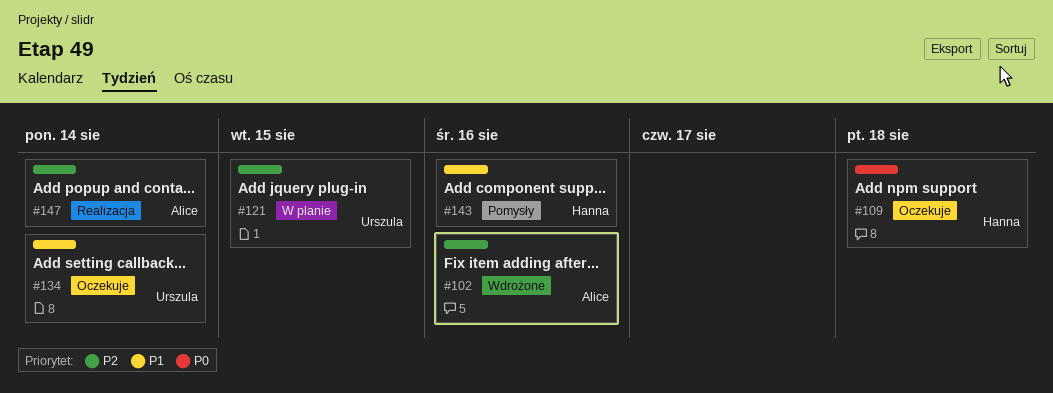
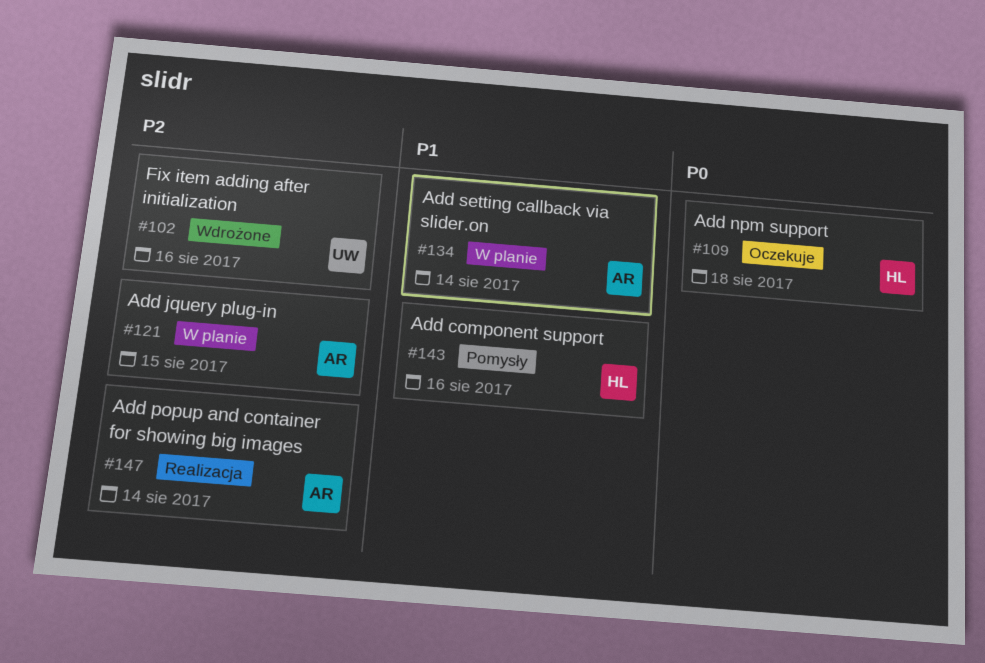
#102, owner: Alice -> Urszula
#121, owner: Urszula -> Alice
#134, status: Oczekuje -> W planie
#134, owner: Urszula -> Alice

